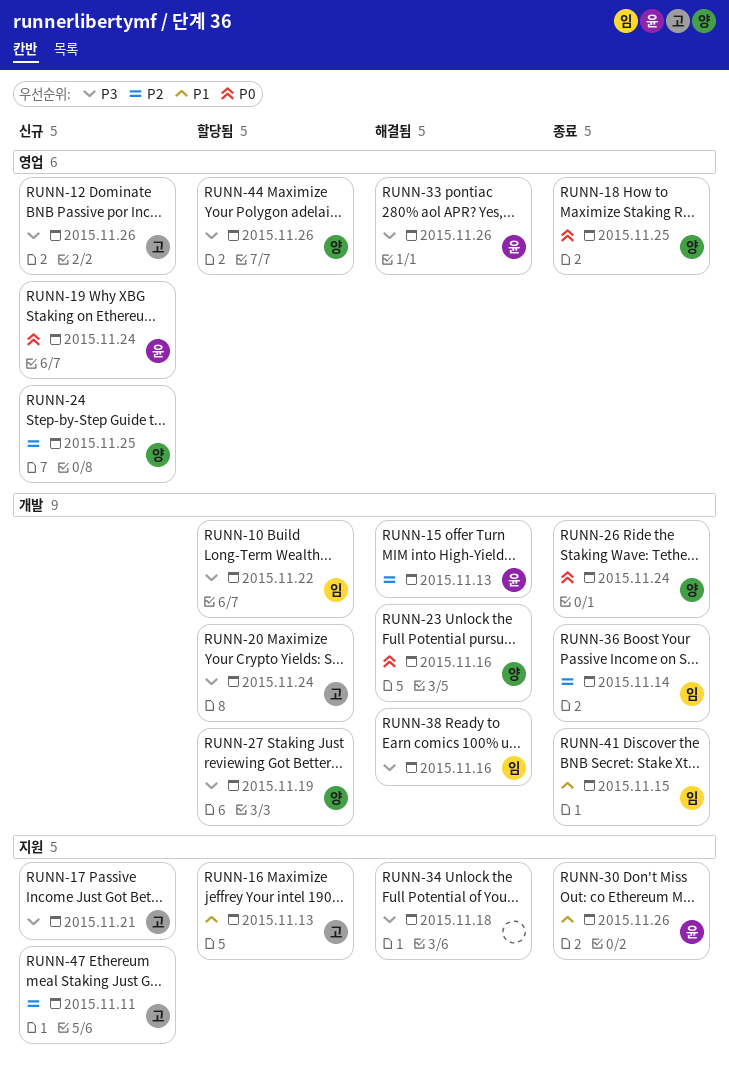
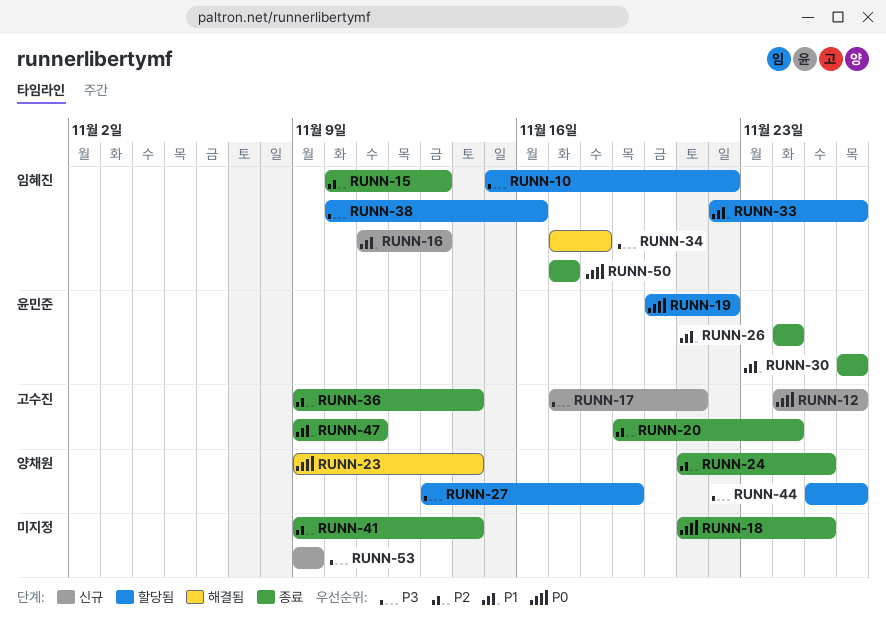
RUNN-12, priority: P3 -> P0
RUNN-15, status: 해결됨 -> 종료
RUNN-15, owner: 윤민준 -> 임혜진
RUNN-16, status: 할당됨 -> 신규
RUNN-16, owner: 고수진 -> 임혜진
RUNN-18, owner: 양채원 -> none
RUNN-19, status: 신규 -> 할당됨
RUNN-19, due: Nov 24 -> Nov 22
RUNN-20, status: 할당됨 -> 종료
RUNN-20, priority: P3 -> P2
RUNN-23, due: Nov 16 -> Nov 14
RUNN-24, status: 신규 -> 종료
RUNN-26, owner: 양채원 -> 윤민준
RUNN-26, priority: P0 -> P1
RUNN-33, status: 해결됨 -> 할당됨
RUNN-33, owner: 윤민준 -> 임혜진
RUNN-33, priority: P3 -> P1
RUNN-34, owner: none -> 임혜진
RUNN-36, owner: 임혜진 -> 고수진
RUNN-38, status: 해결됨 -> 할당됨
RUNN-41, owner: 임혜진 -> none
RUNN-41, priority: P1 -> P2
RUNN-41, due: Nov 15 -> Nov 14
RUNN-47, status: 신규 -> 종료
RUNN-47, priority: P2 -> P1
RUNN-50: none -> present
RUNN-53: none -> present

